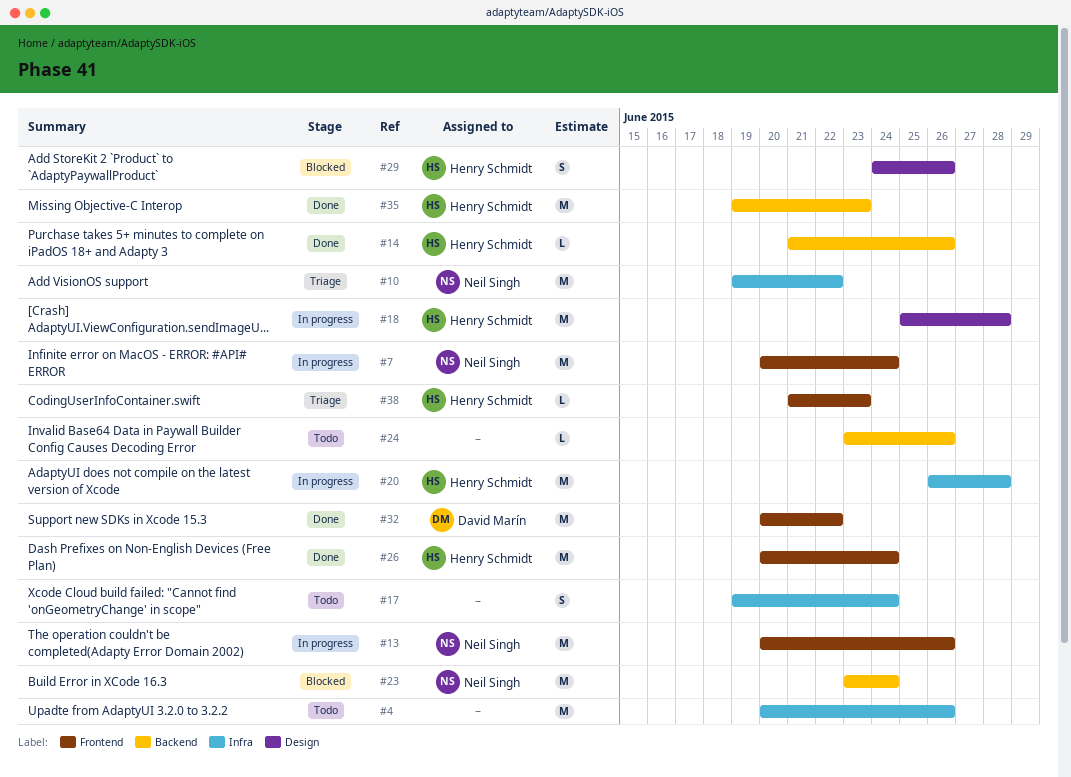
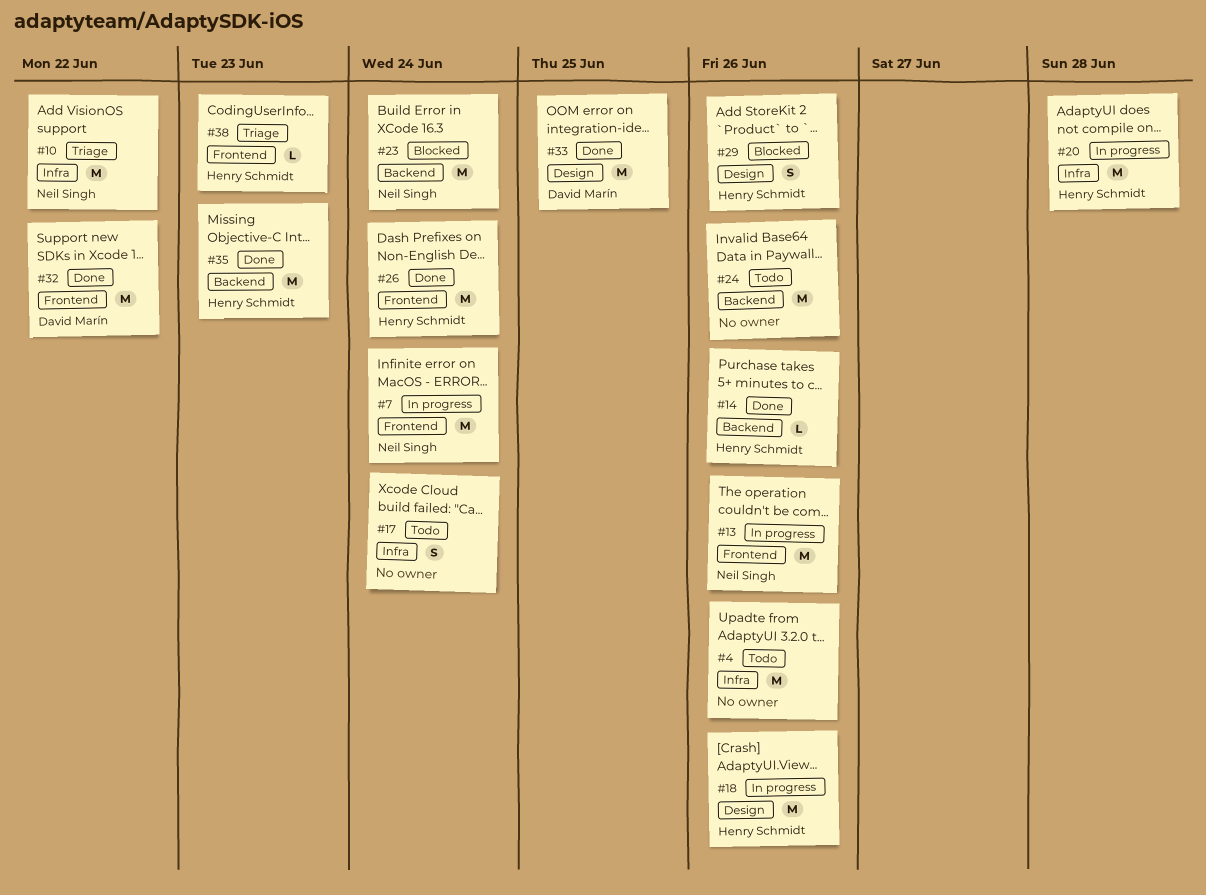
#18, due: Jun 28 -> Jun 26
#24, estimate: L -> M
#33: none -> present

